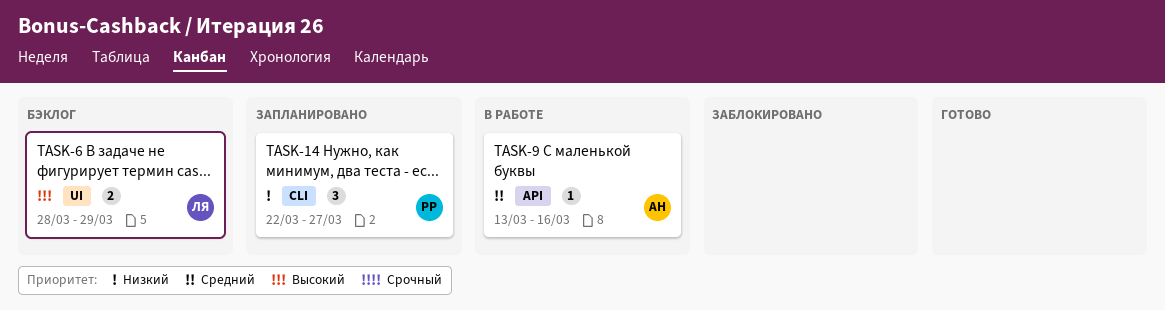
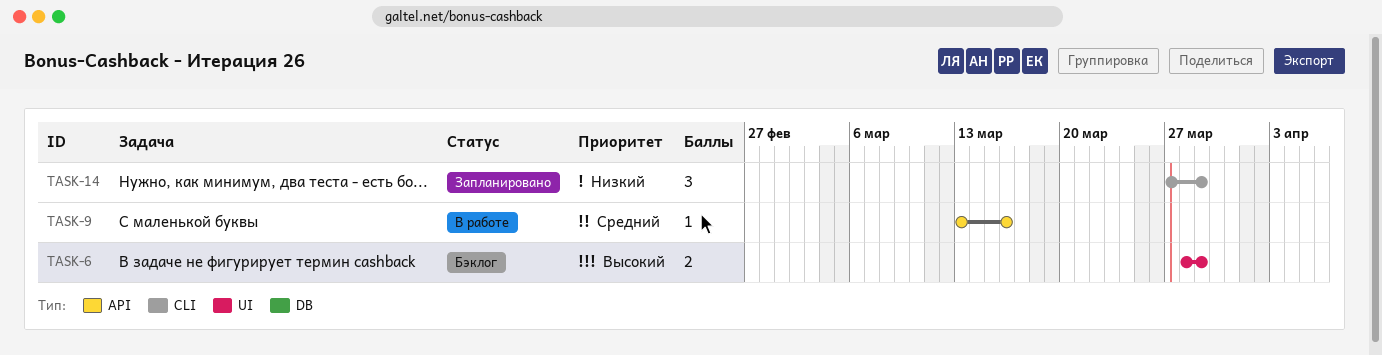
TASK-14, start: Mar 22 -> Mar 27
TASK-14, due: Mar 27 -> Mar 29

